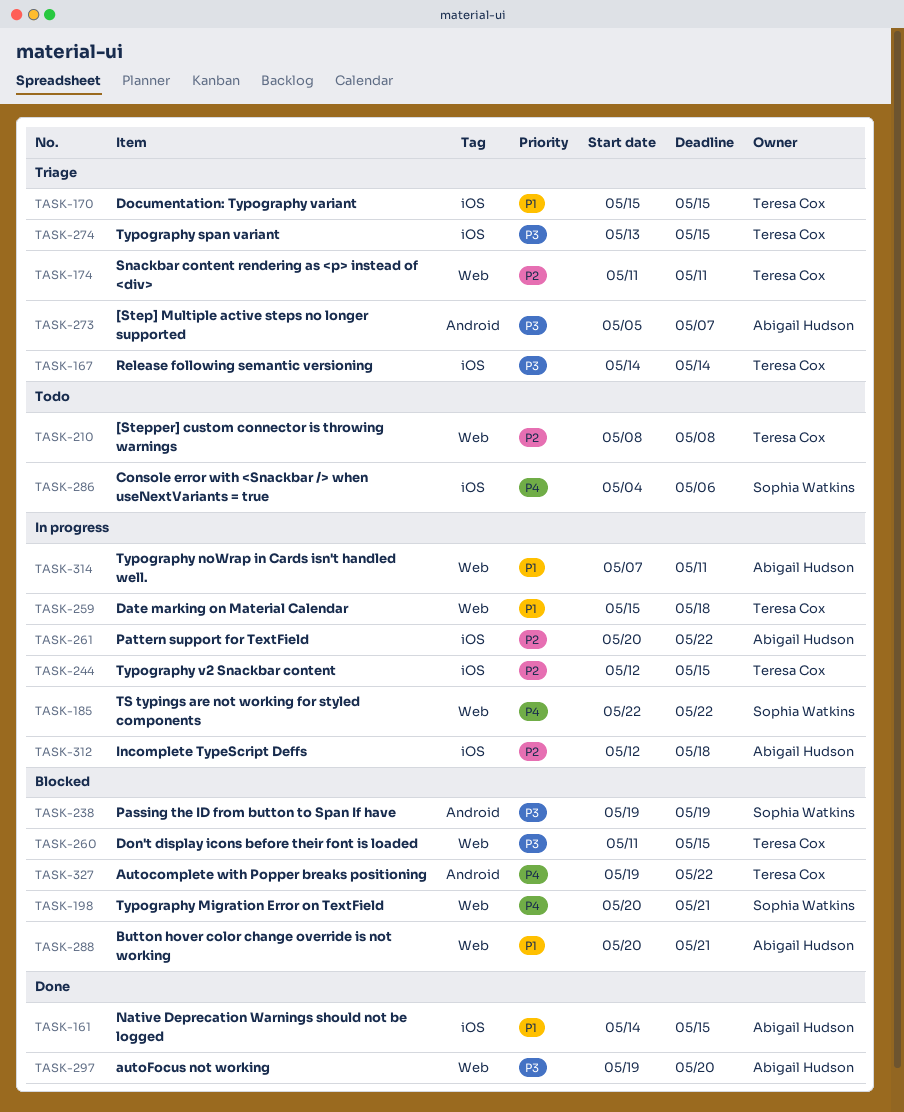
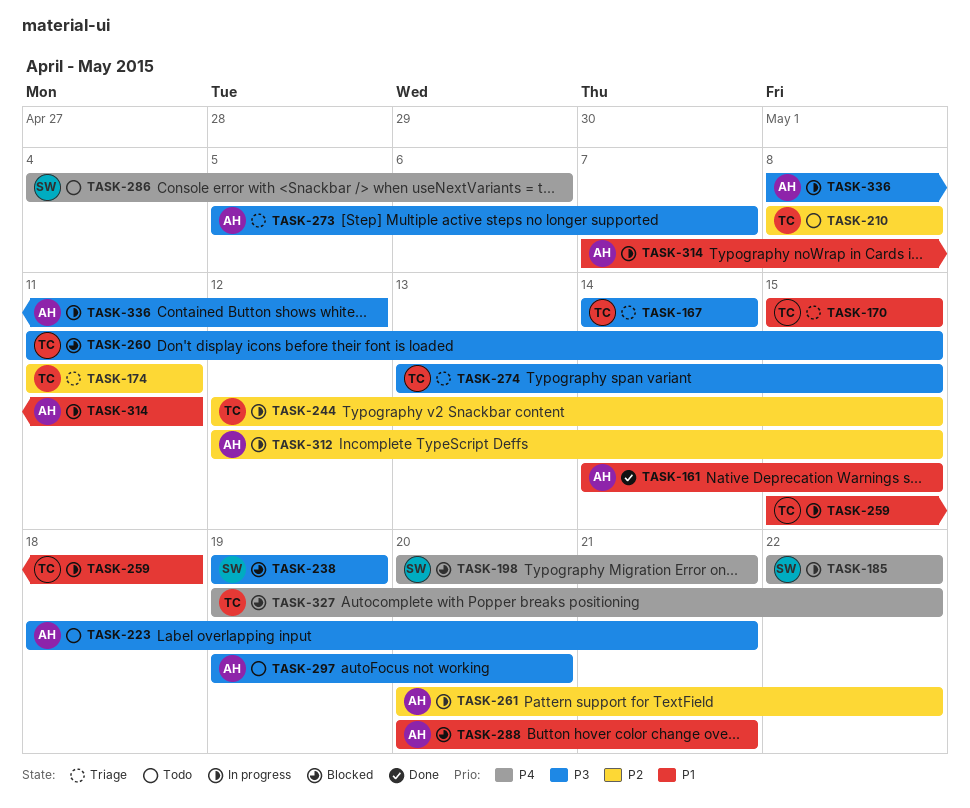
TASK-223: none -> present
TASK-297, status: Done -> Todo
TASK-312, due: May 18 -> May 15
TASK-336: none -> present

